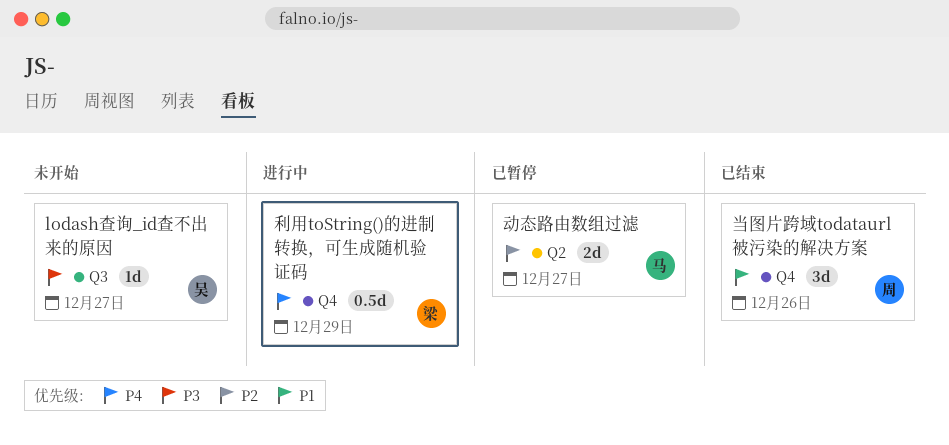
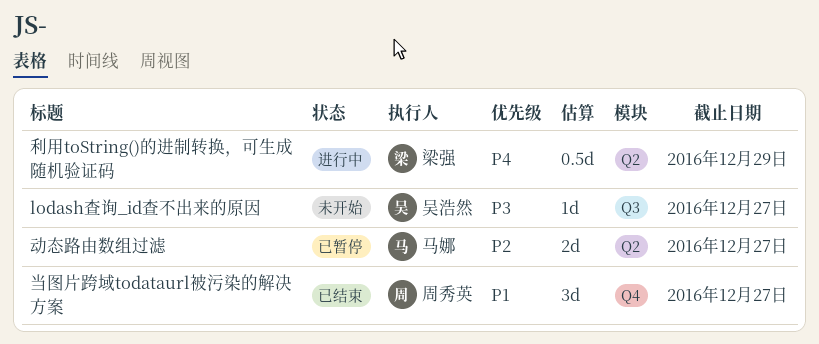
利用toString()的进制转换，可生成随机验证码, label: Q4 -> Q2
当图片跨域todataurl被污染的解决方案, due: Dec 26 -> Dec 27

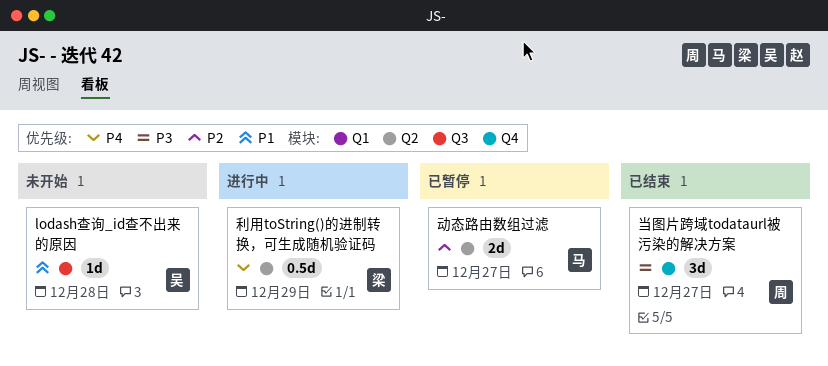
lodash查询_id查不出来的原因, priority: P3 -> P1
lodash查询_id查不出来的原因, due: Dec 27 -> Dec 28
当图片跨域todataurl被污染的解决方案, priority: P1 -> P3

